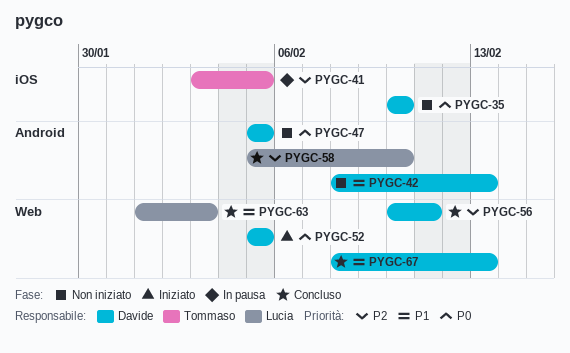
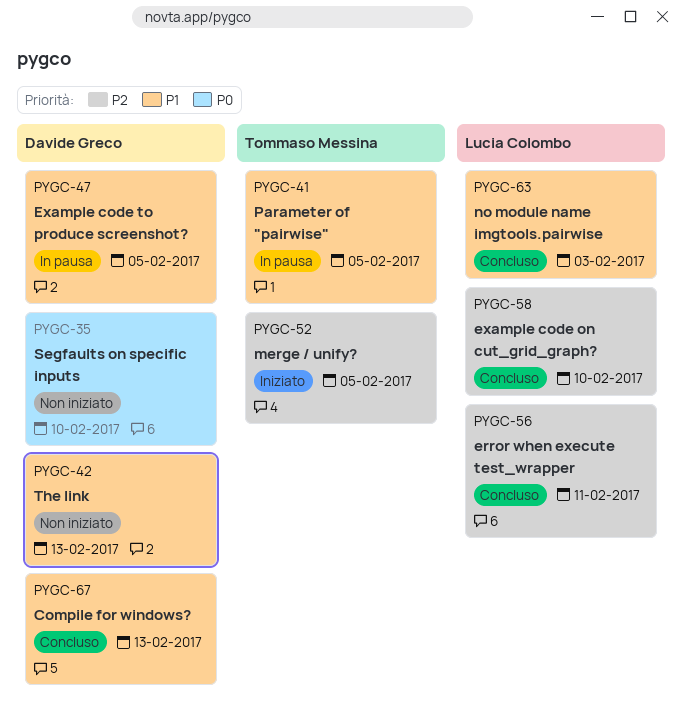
PYGC-41, priority: P2 -> P1
PYGC-47, status: Non iniziato -> In pausa
PYGC-47, priority: P0 -> P1
PYGC-52, owner: Davide Greco -> Tommaso Messina
PYGC-52, priority: P0 -> P2
PYGC-56, owner: Davide Greco -> Lucia Colombo

